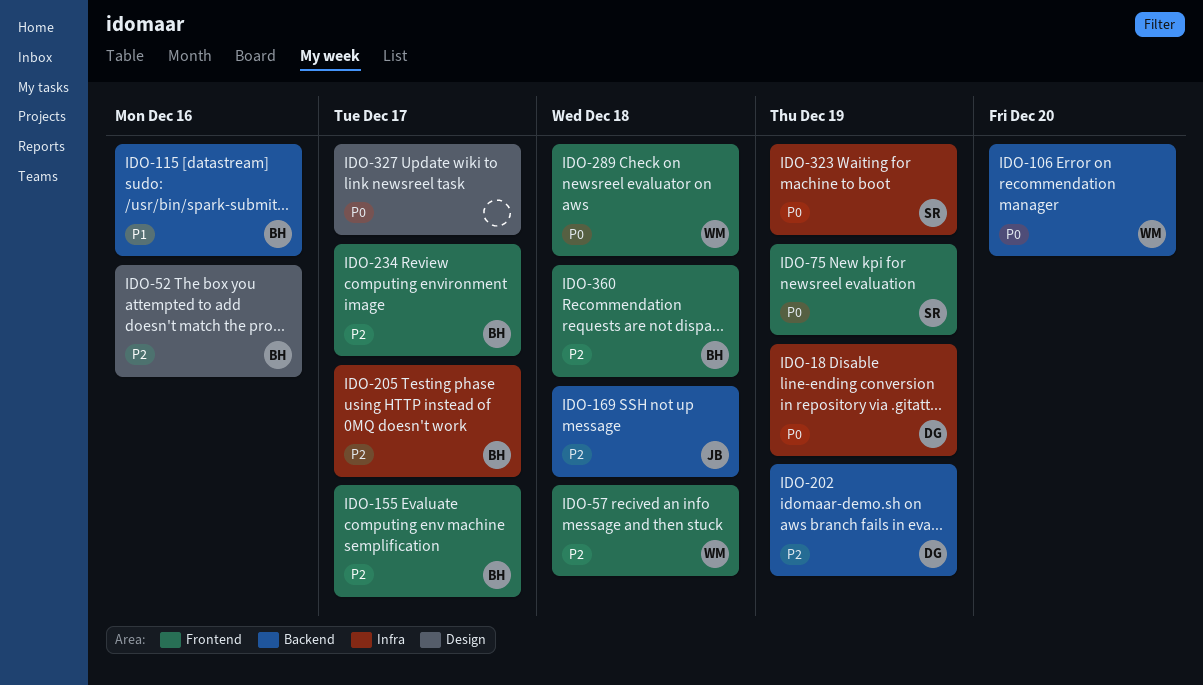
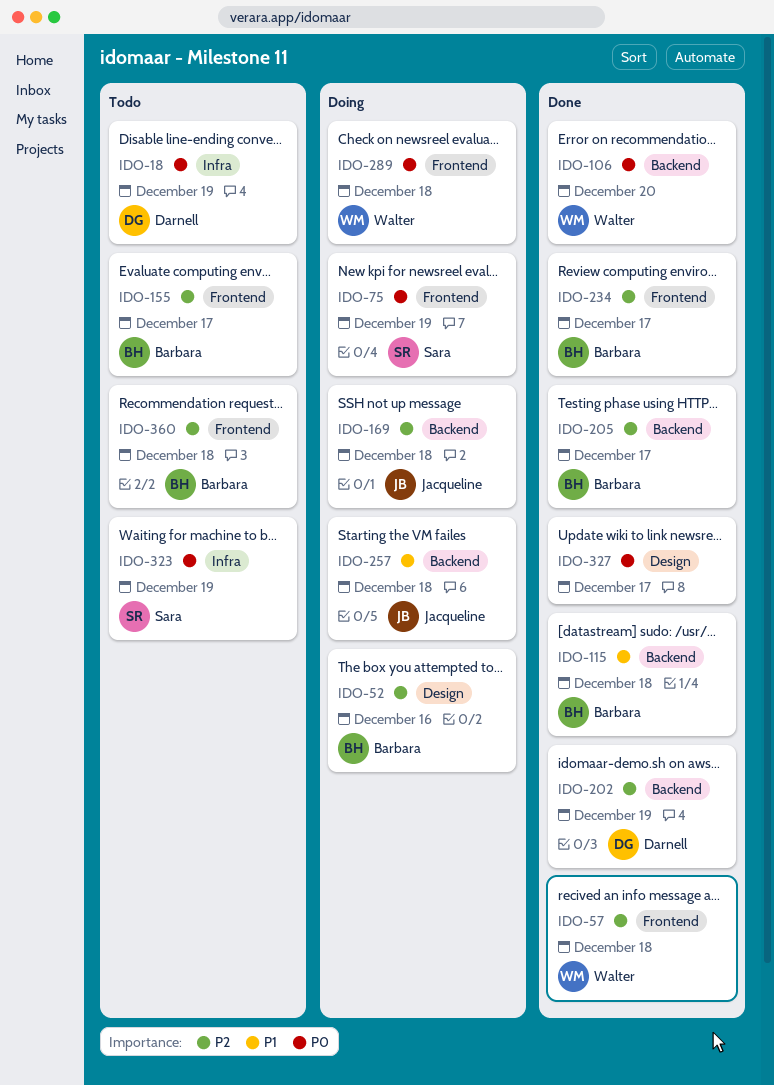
IDO-115, due: Dec 16 -> Dec 18
IDO-205, label: Infra -> Backend
IDO-257: none -> present

